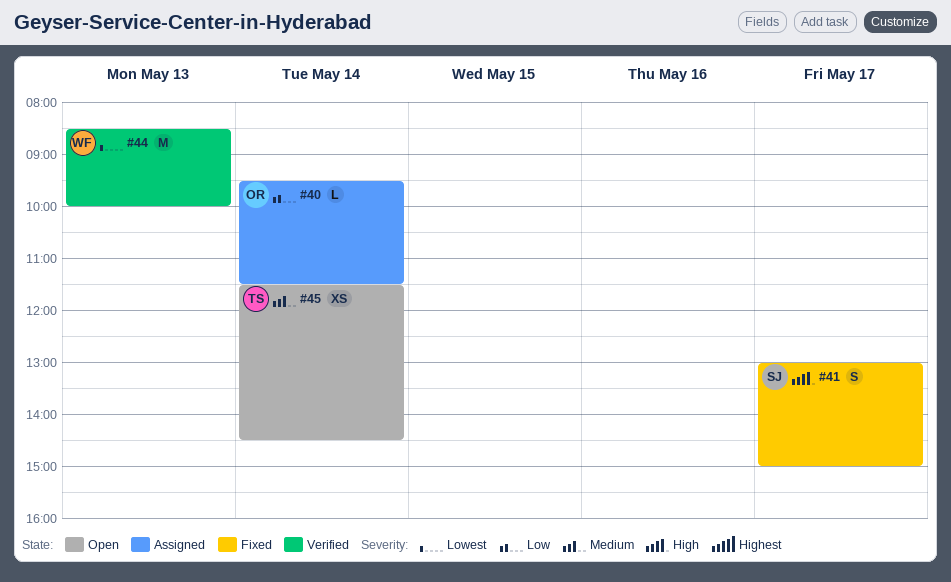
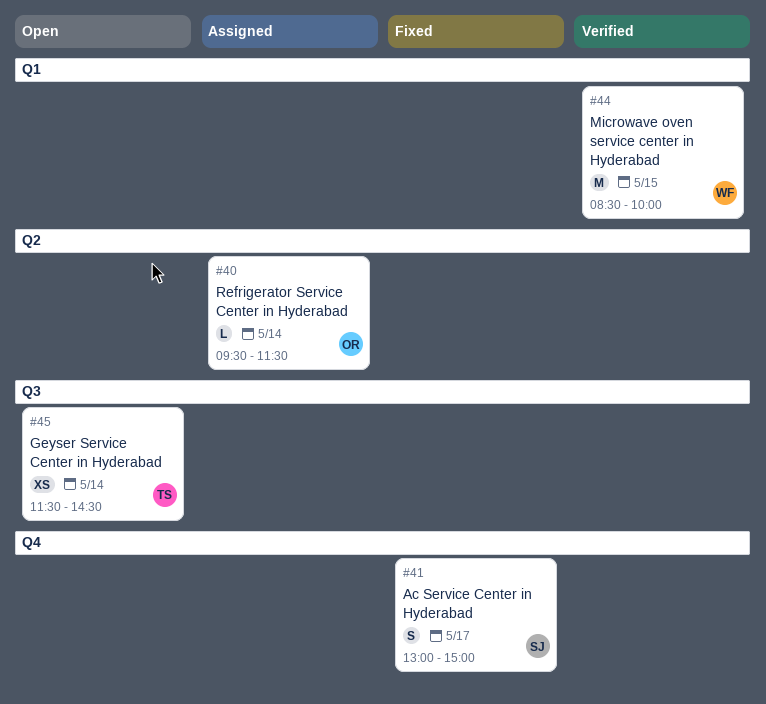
#44, day: May 13 -> May 15

